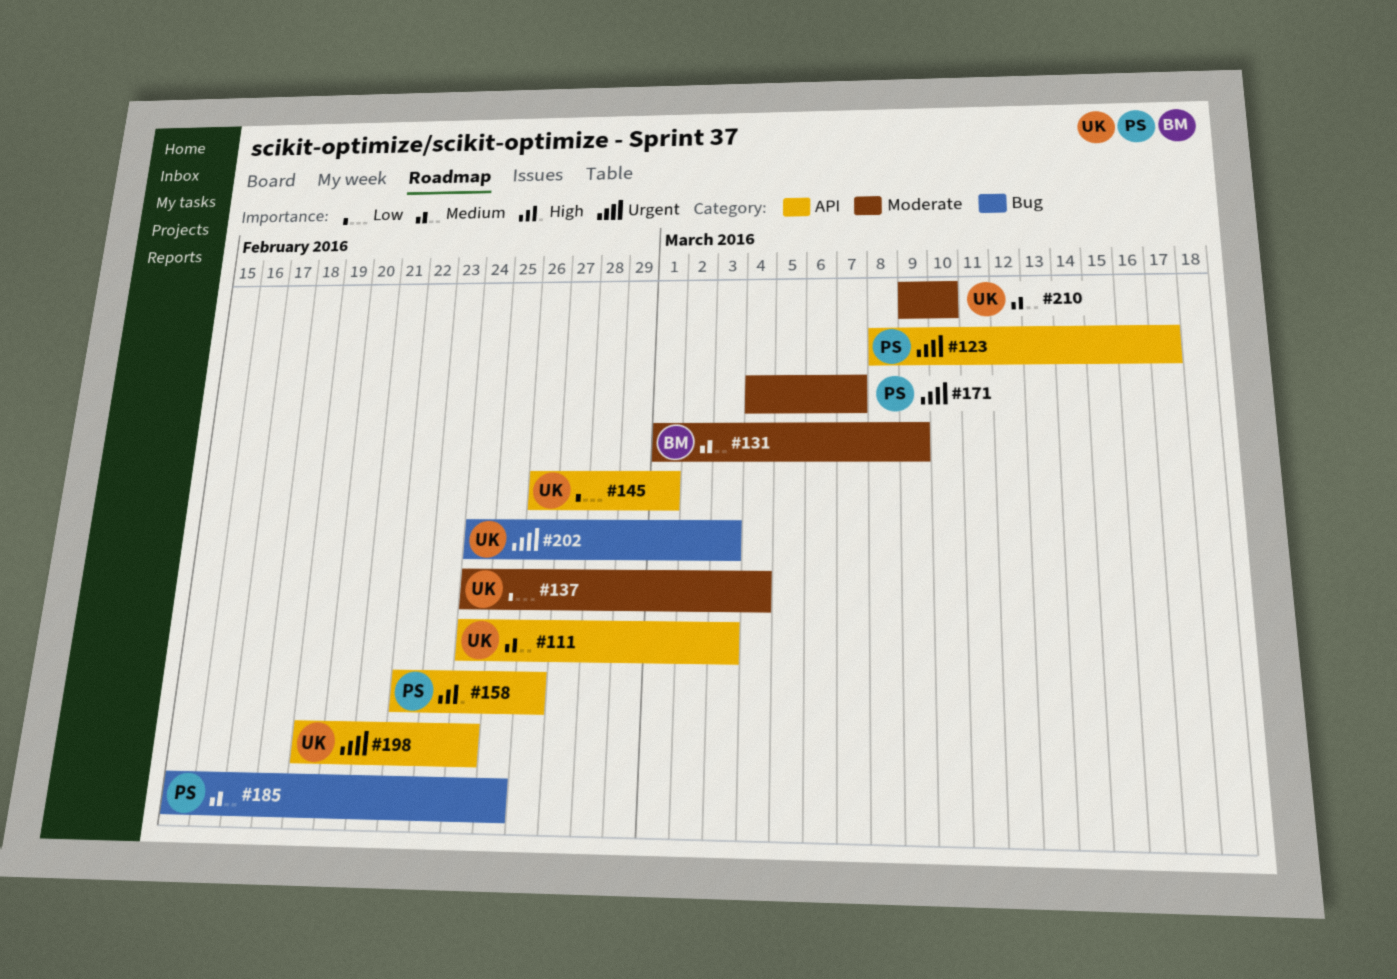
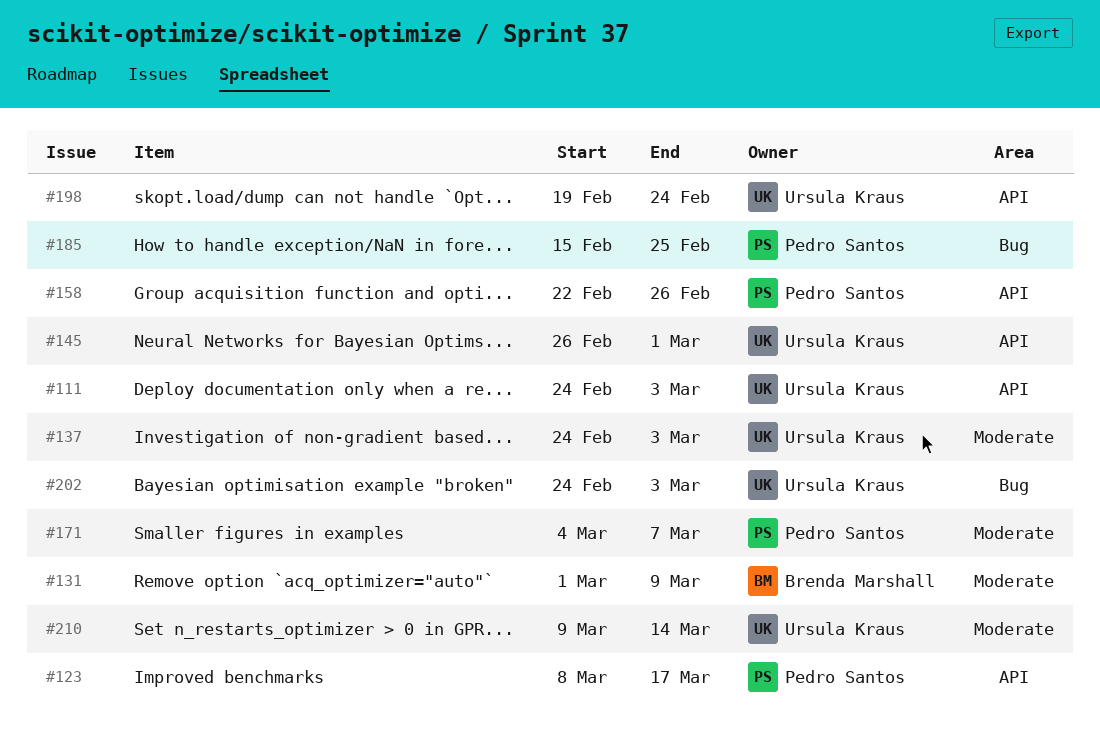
#137, due: Mar 4 -> Mar 3
#210, due: Mar 10 -> Mar 14

